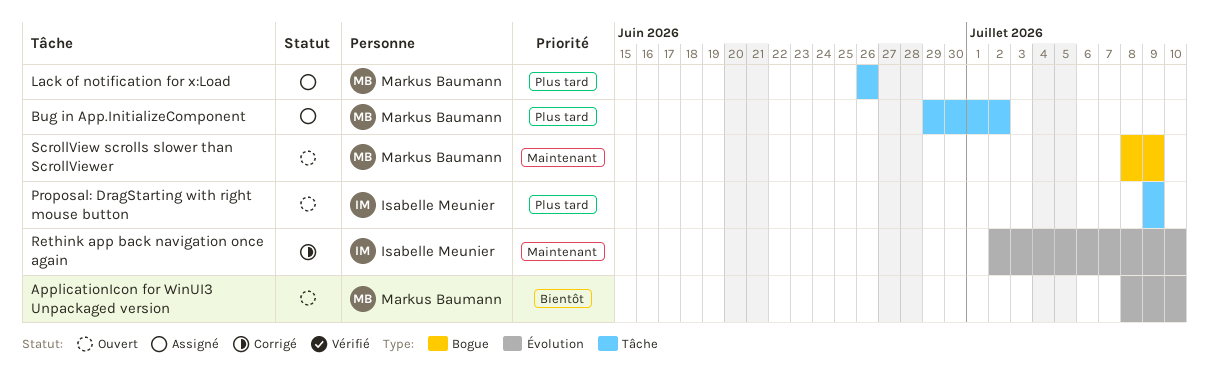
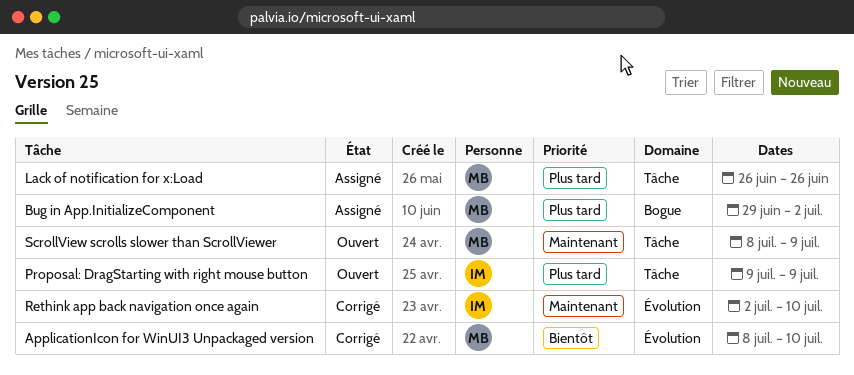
ApplicationIcon for WinUI3 Unpackaged version, status: Ouvert -> Corrigé
Bug in App.InitializeComponent, label: Tâche -> Bogue
ScrollView scrolls slower than ScrollViewer, label: Bogue -> Tâche

